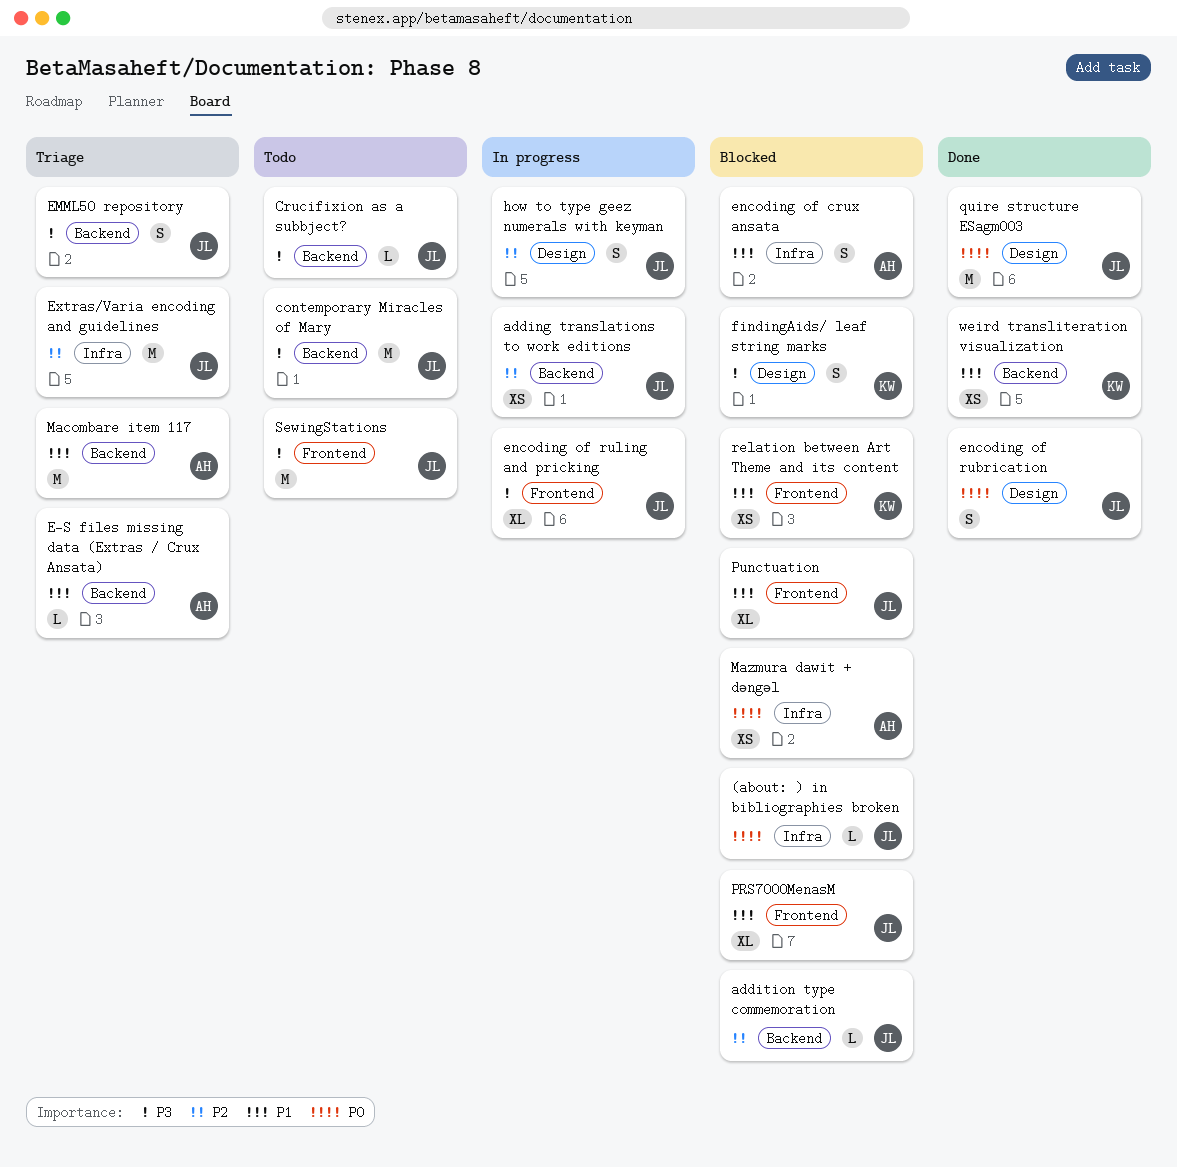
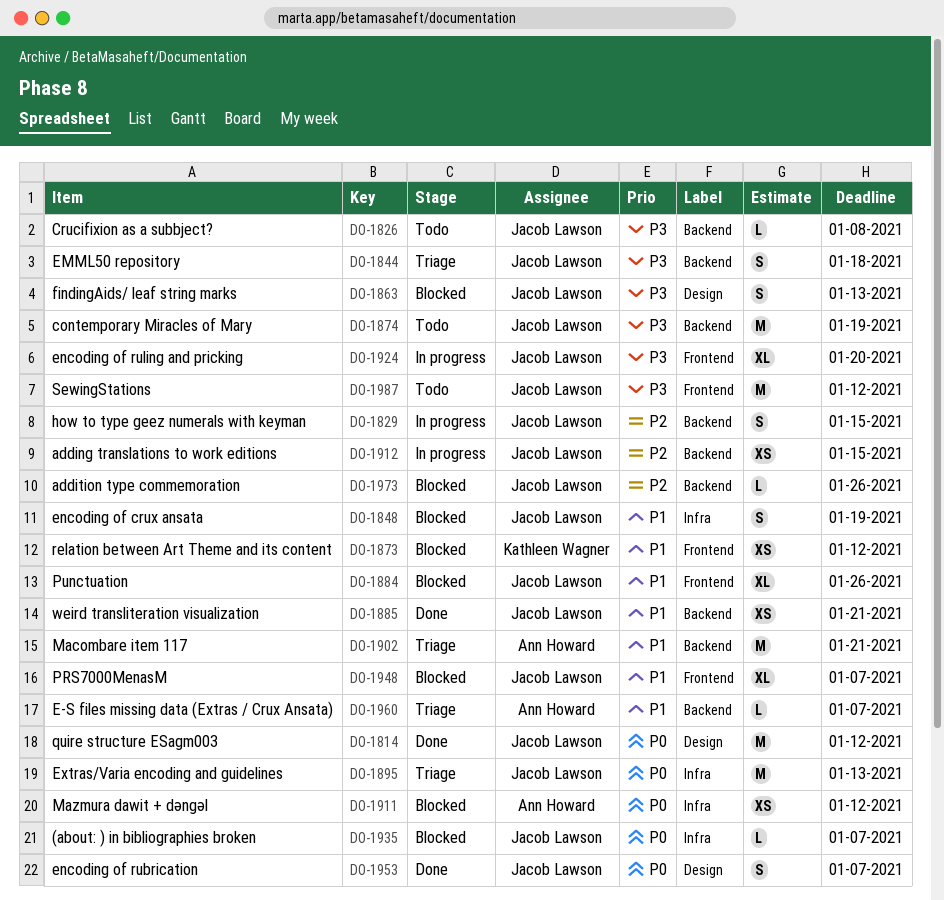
encoding of crux ansata, owner: Ann Howard -> Jacob Lawson
Extras/Varia encoding and guidelines, priority: P2 -> P0
findingAids/ leaf string marks, owner: Kathleen Wagner -> Jacob Lawson
how to type geez numerals with keyman, label: Design -> Backend
weird transliteration visualization, owner: Kathleen Wagner -> Jacob Lawson

